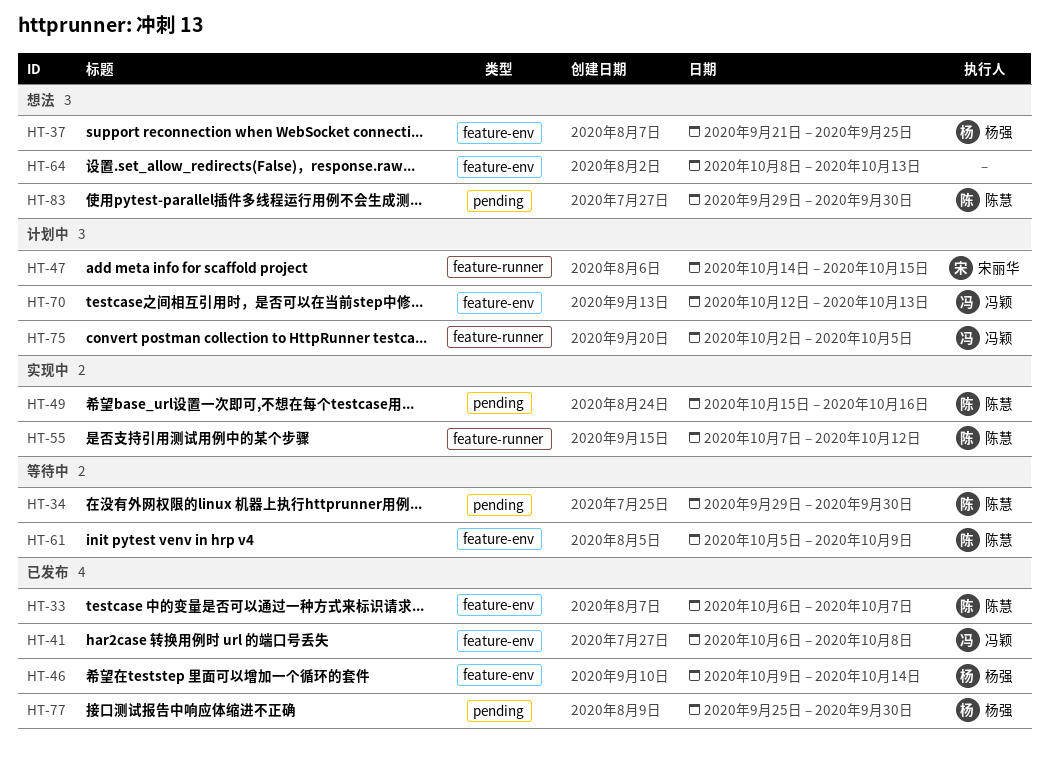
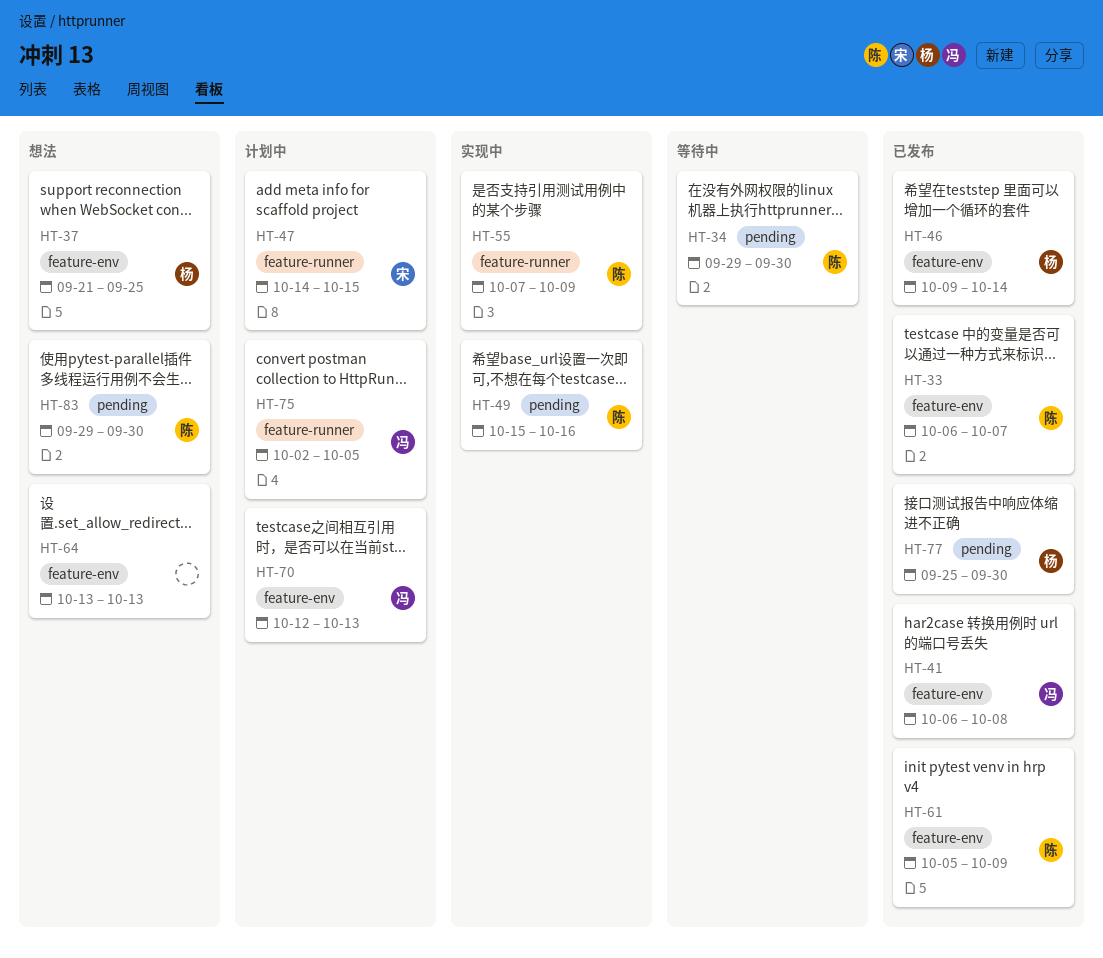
HT-55, due: Oct 12 -> Oct 9
HT-61, status: 等待中 -> 已发布
HT-64, start: Oct 8 -> Oct 13

